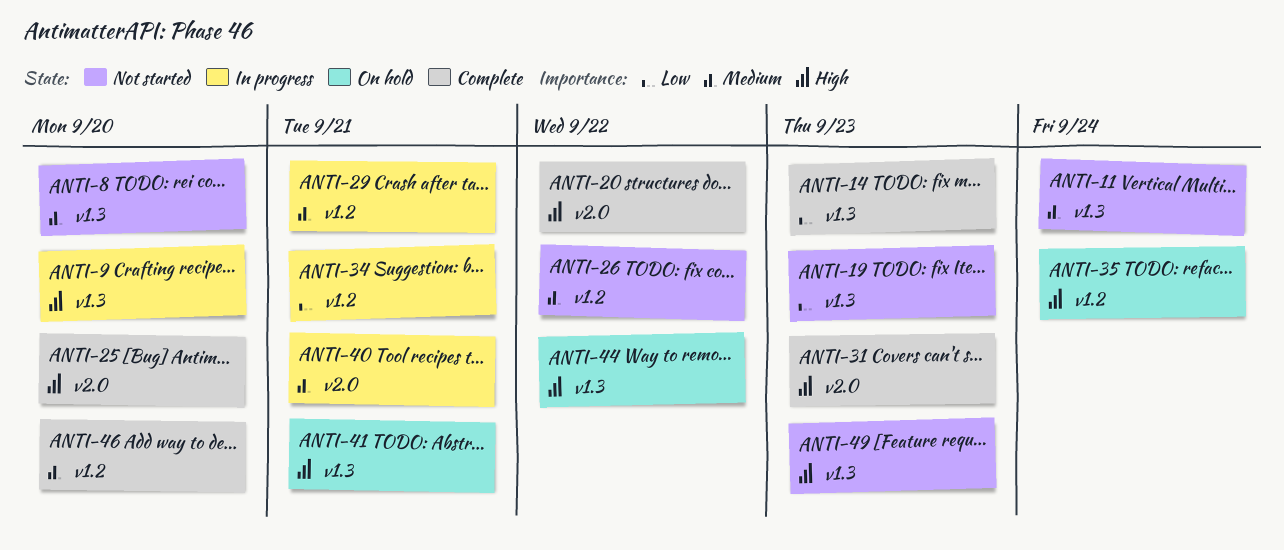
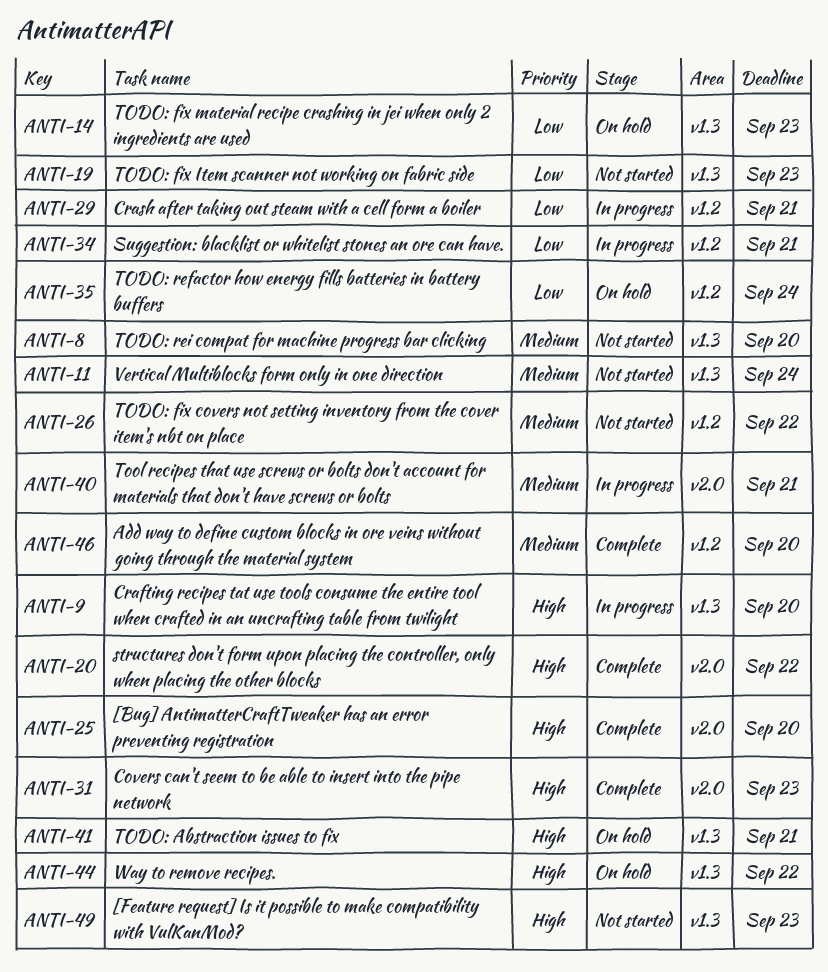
ANTI-14, status: Complete -> On hold
ANTI-29, priority: Medium -> Low
ANTI-35, priority: High -> Low

